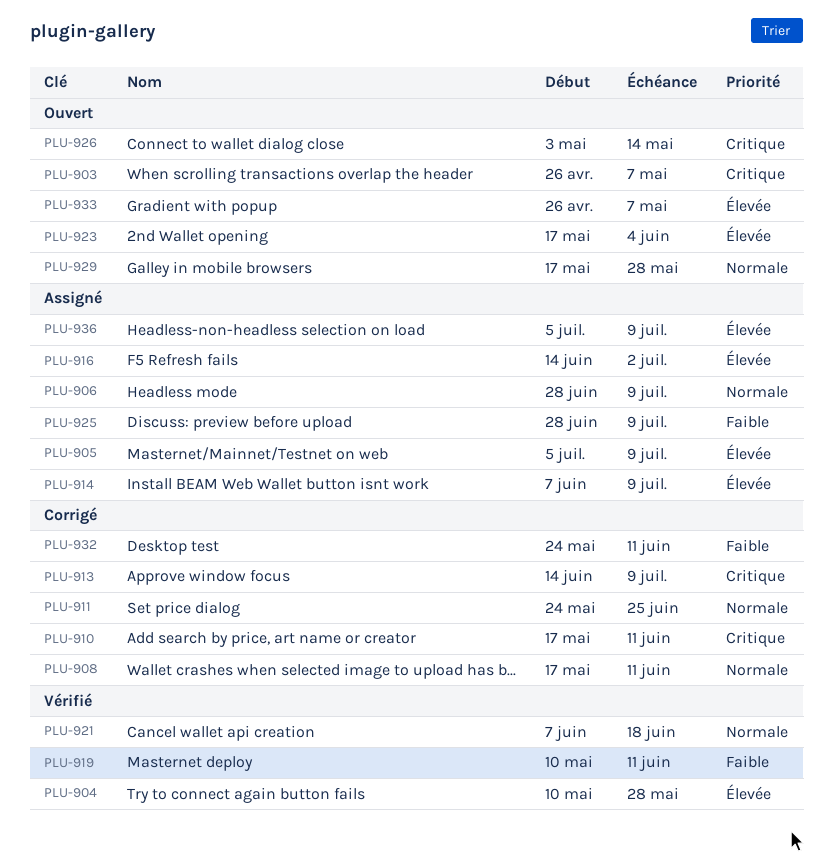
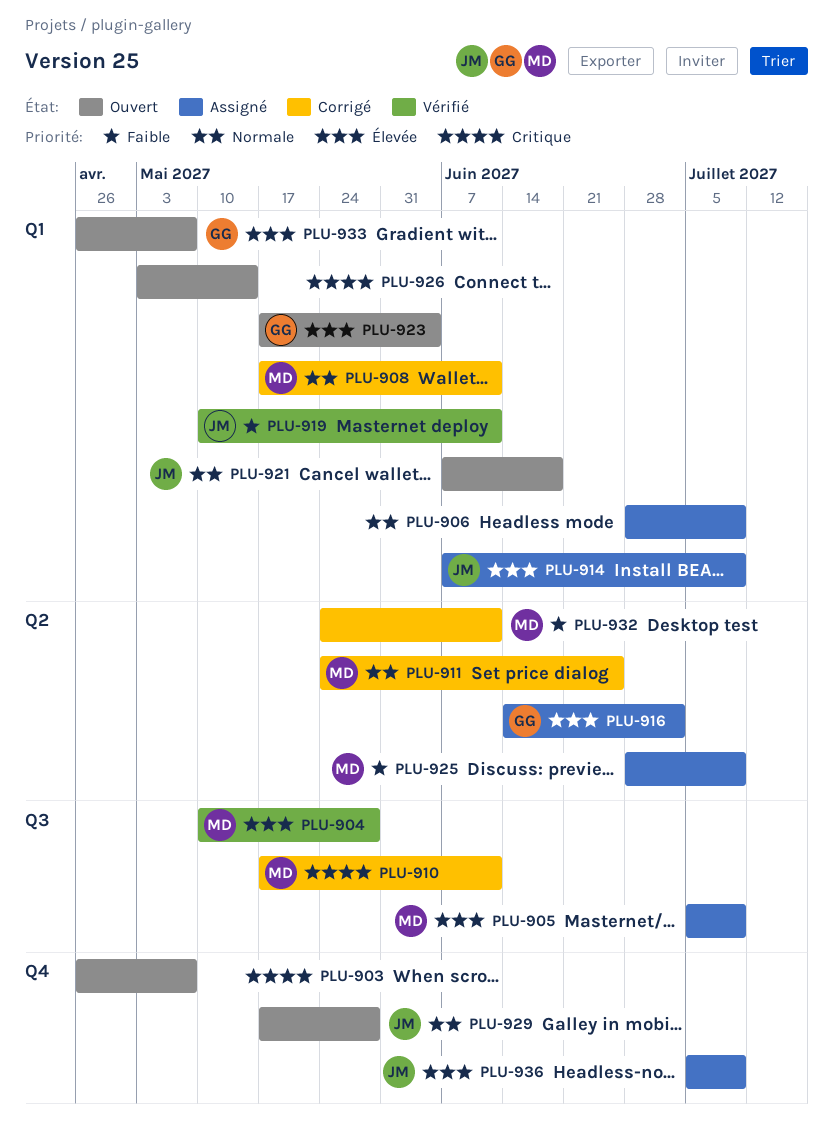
PLU-913: present -> none
PLU-921, status: Vérifié -> Ouvert

